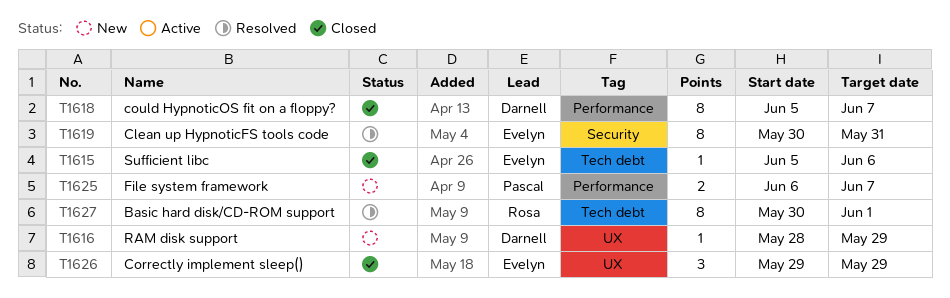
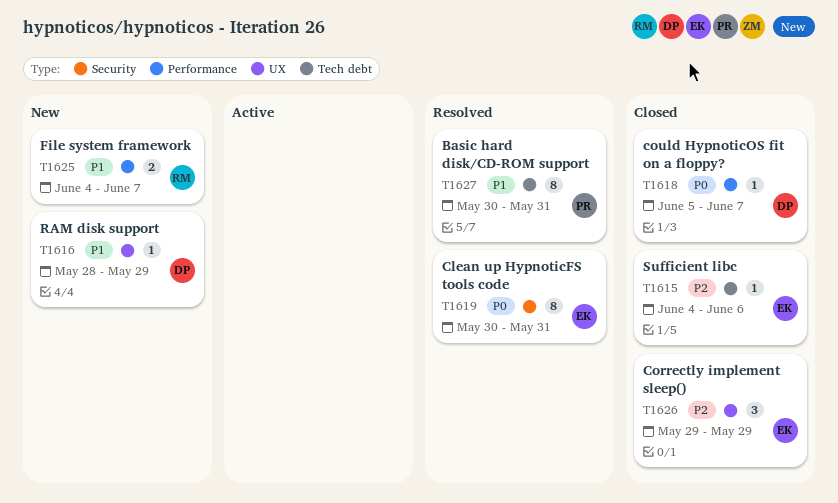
T1615, start: Jun 5 -> Jun 4
T1618, estimate: 8 -> 1
T1625, owner: Pascal -> Rosa
T1625, start: Jun 6 -> Jun 4
T1627, owner: Rosa -> Pascal
T1627, due: Jun 1 -> May 31

